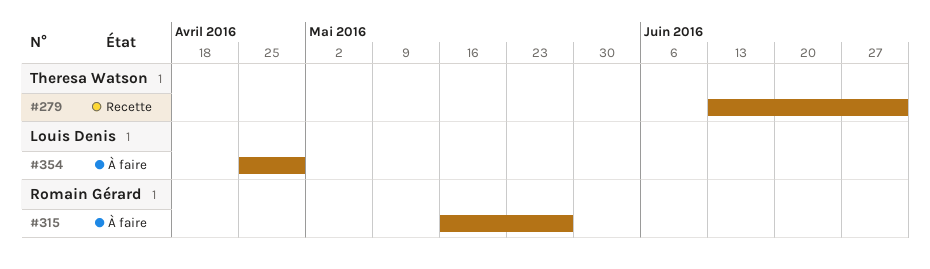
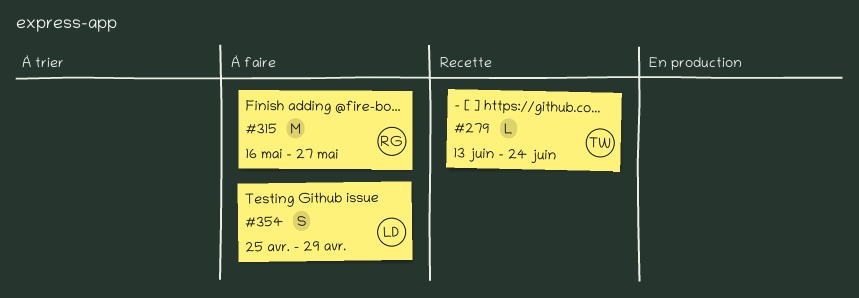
#279, due: Jul 1 -> Jun 24

